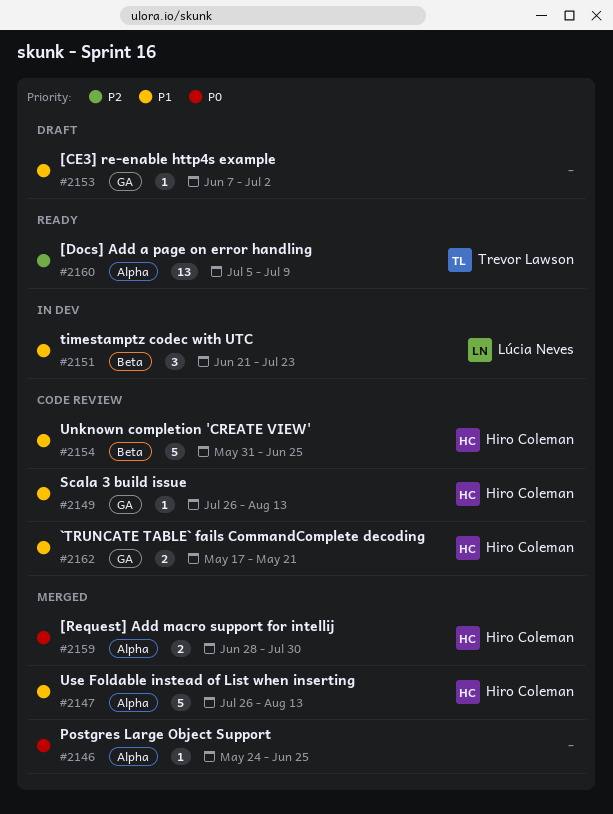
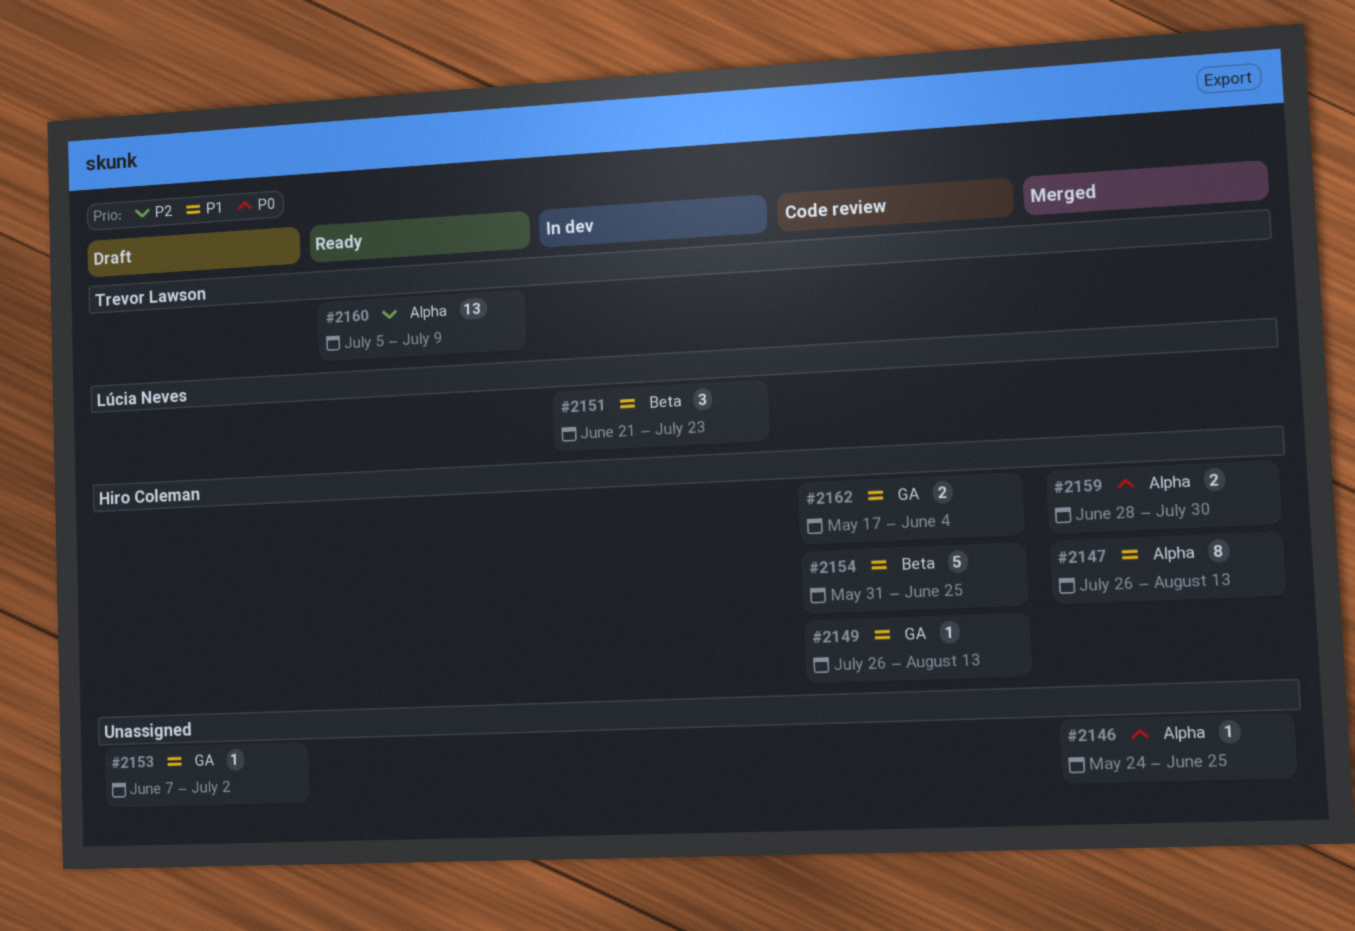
#2147, estimate: 5 -> 8
#2162, due: May 21 -> Jun 4

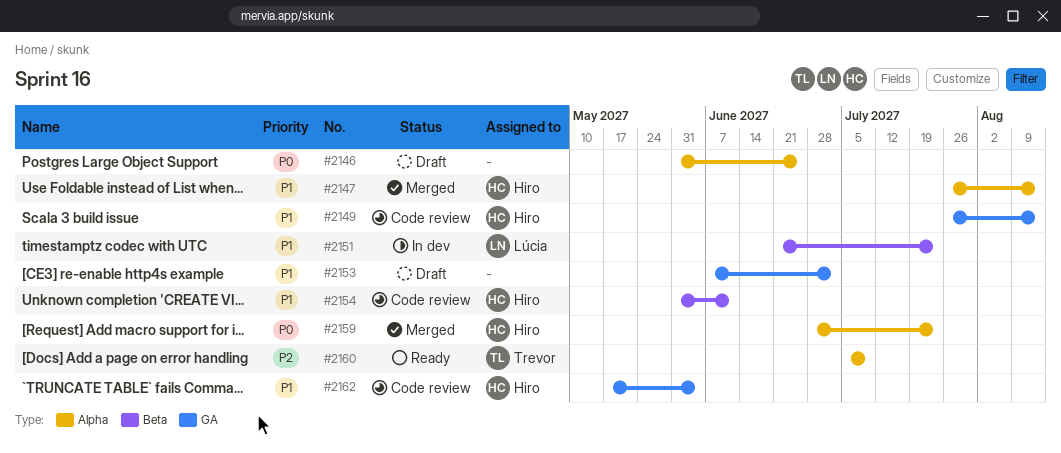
#2146, status: Merged -> Draft
#2146, start: May 24 -> May 31
#2154, due: Jun 25 -> Jun 11
#2159, due: Jul 30 -> Jul 23

